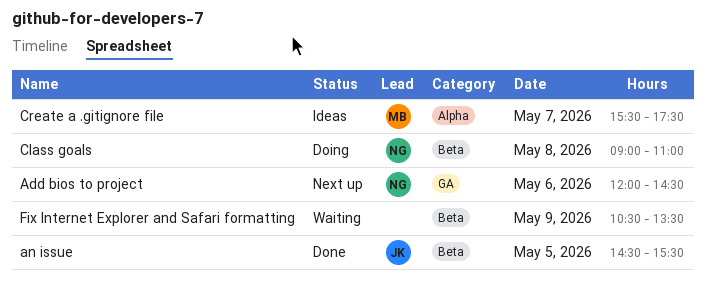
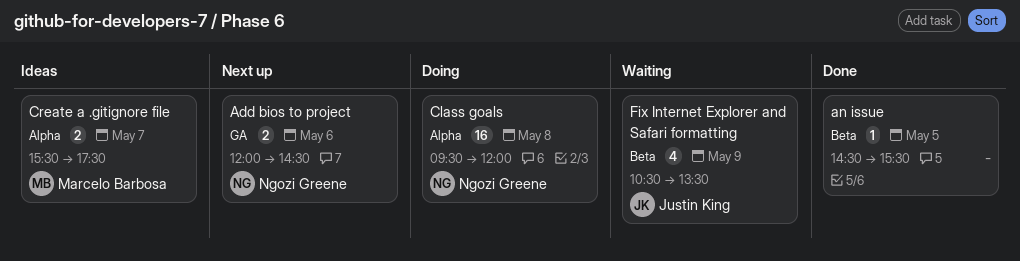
an issue, owner: Justin King -> none
Class goals, label: Beta -> Alpha
Class goals, begins: 09:00 -> 09:30
Class goals, ends: 11:00 -> 12:00
Fix Internet Explorer and Safari formatting, owner: none -> Justin King

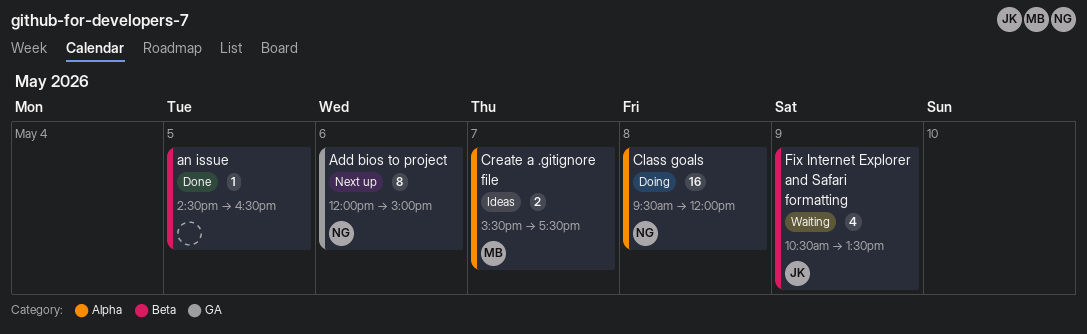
Add bios to project, estimate: 2 -> 8
Add bios to project, ends: 14:30 -> 15:00
an issue, ends: 15:30 -> 16:30

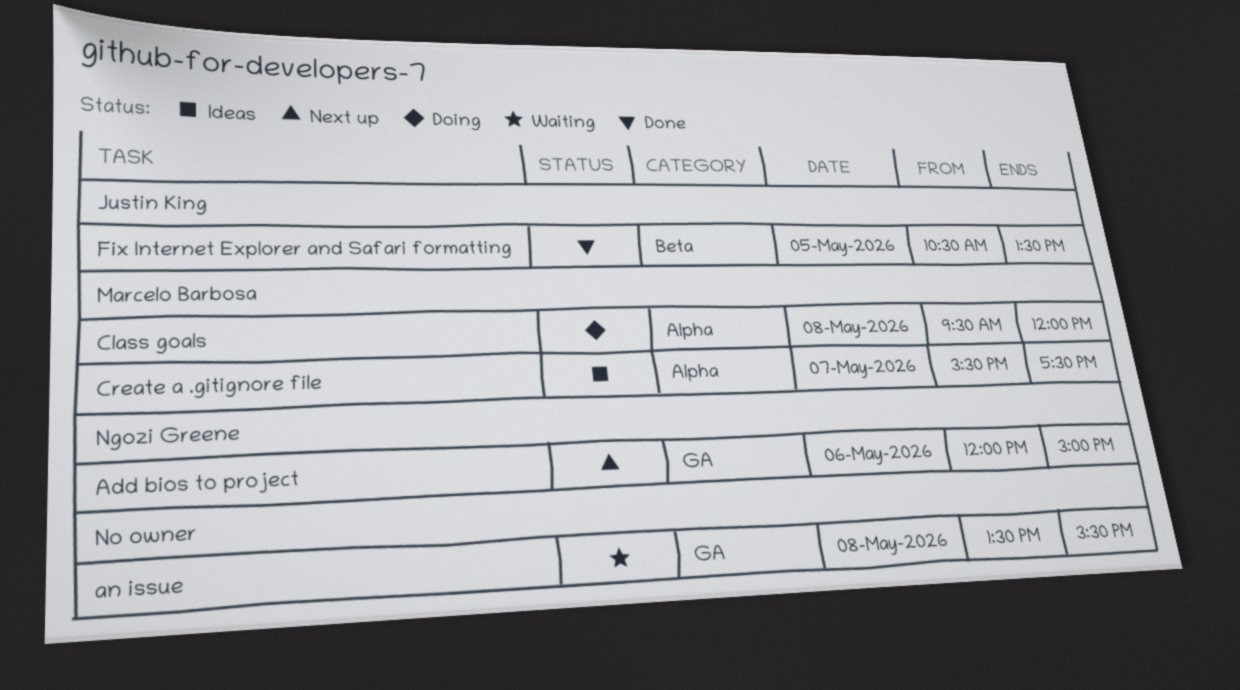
an issue, status: Done -> Waiting
an issue, label: Beta -> GA
an issue, day: May 5 -> May 8
an issue, begins: 14:30 -> 13:30
an issue, ends: 16:30 -> 15:30
Class goals, owner: Ngozi Greene -> Marcelo Barbosa
Fix Internet Explorer and Safari formatting, status: Waiting -> Done
Fix Internet Explorer and Safari formatting, day: May 9 -> May 5

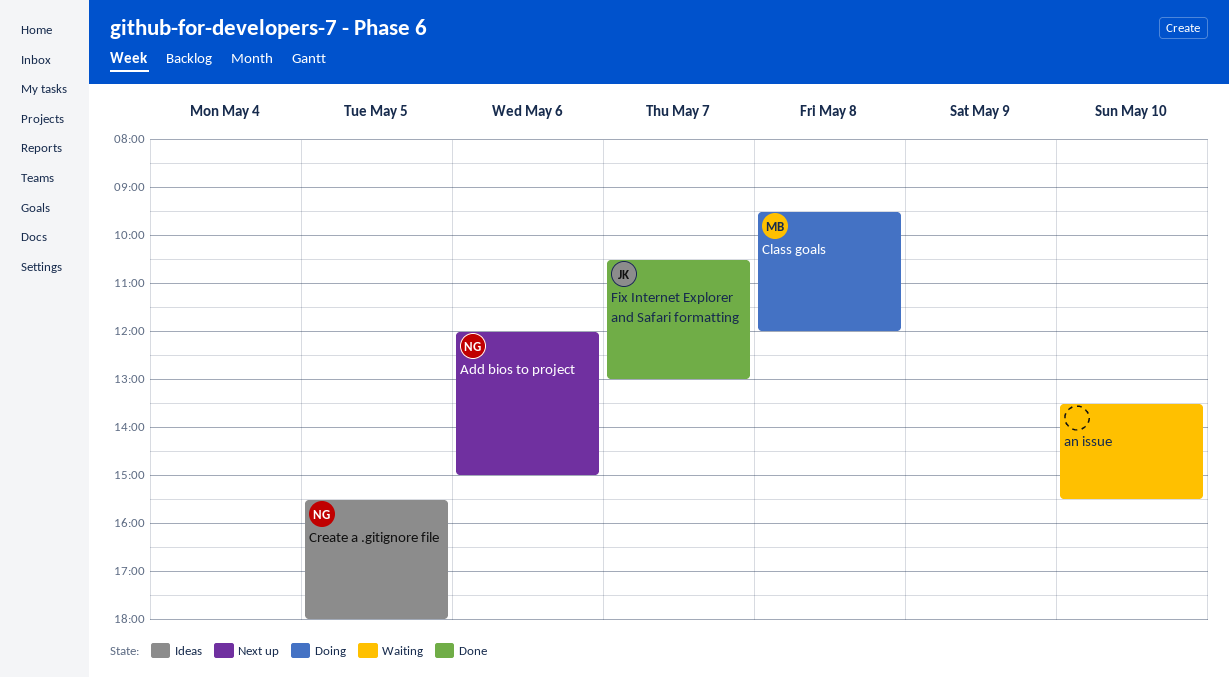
an issue, day: May 8 -> May 10
Create a .gitignore file, owner: Marcelo Barbosa -> Ngozi Greene
Create a .gitignore file, day: May 7 -> May 5
Create a .gitignore file, ends: 17:30 -> 18:00
Fix Internet Explorer and Safari formatting, day: May 5 -> May 7
Fix Internet Explorer and Safari formatting, ends: 13:30 -> 13:00

